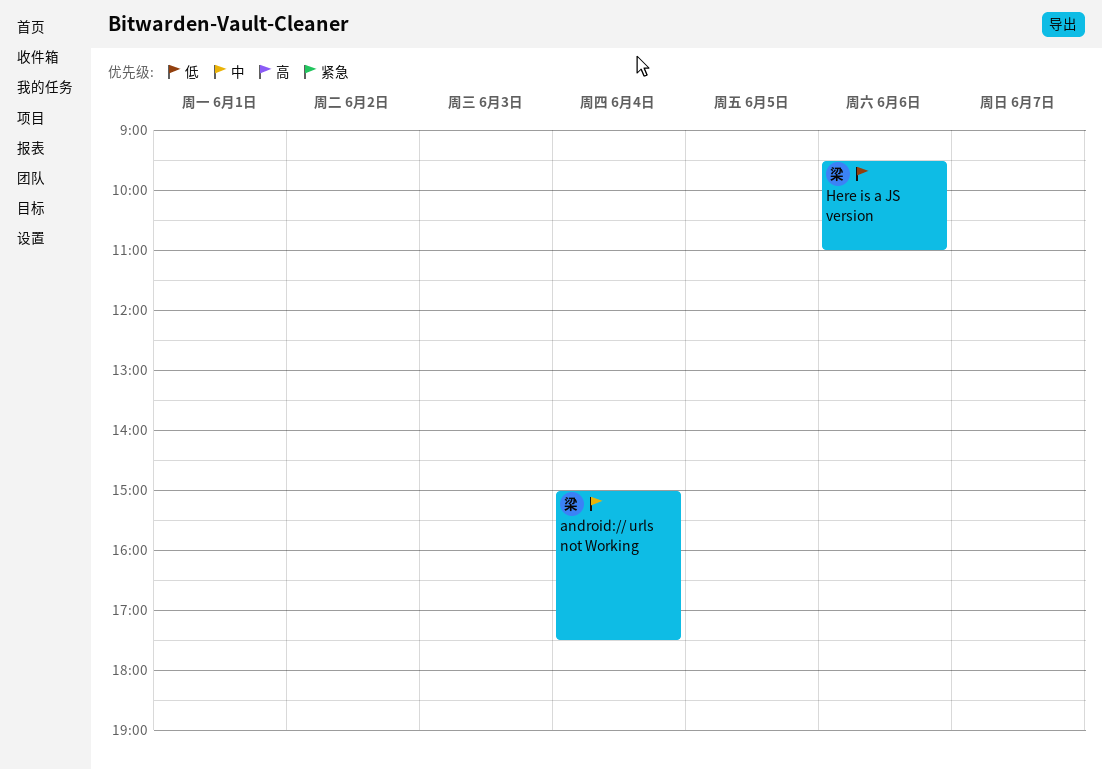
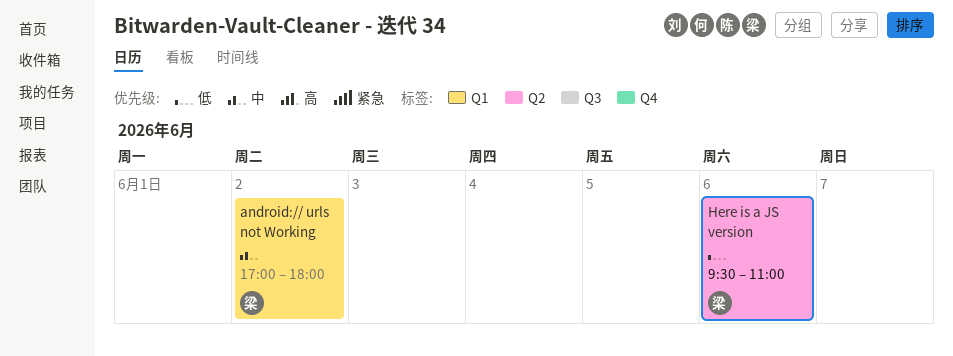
android:// urls not Working, day: Jun 4 -> Jun 2
android:// urls not Working, begins: 15:00 -> 17:00
android:// urls not Working, ends: 17:30 -> 18:00

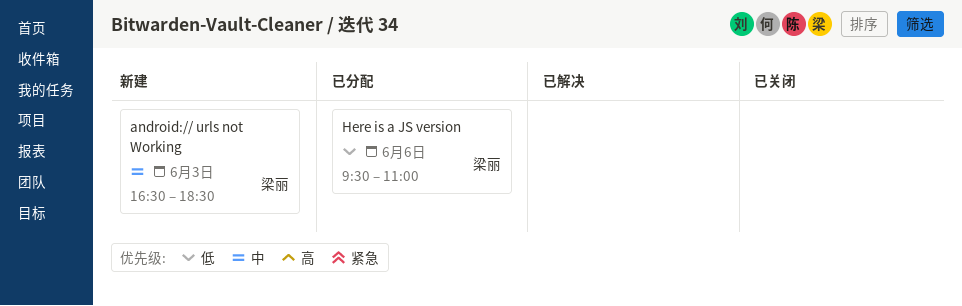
android:// urls not Working, day: Jun 2 -> Jun 3
android:// urls not Working, begins: 17:00 -> 16:30
android:// urls not Working, ends: 18:00 -> 18:30

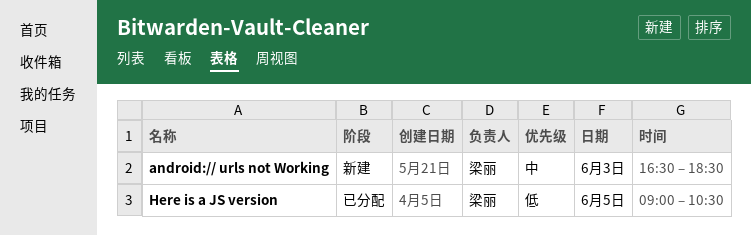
Here is a JS version, day: Jun 6 -> Jun 5
Here is a JS version, begins: 09:30 -> 09:00
Here is a JS version, ends: 11:00 -> 10:30

